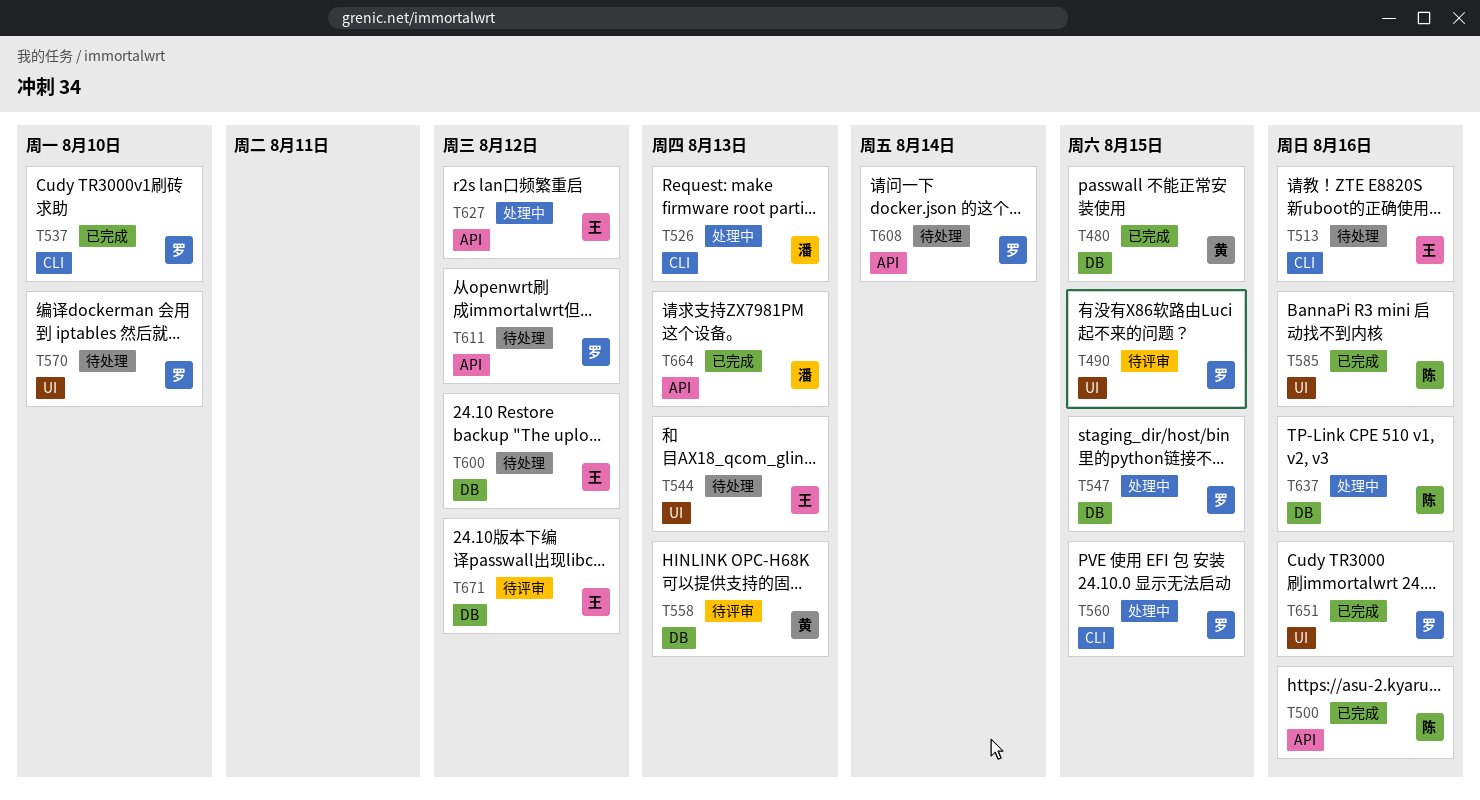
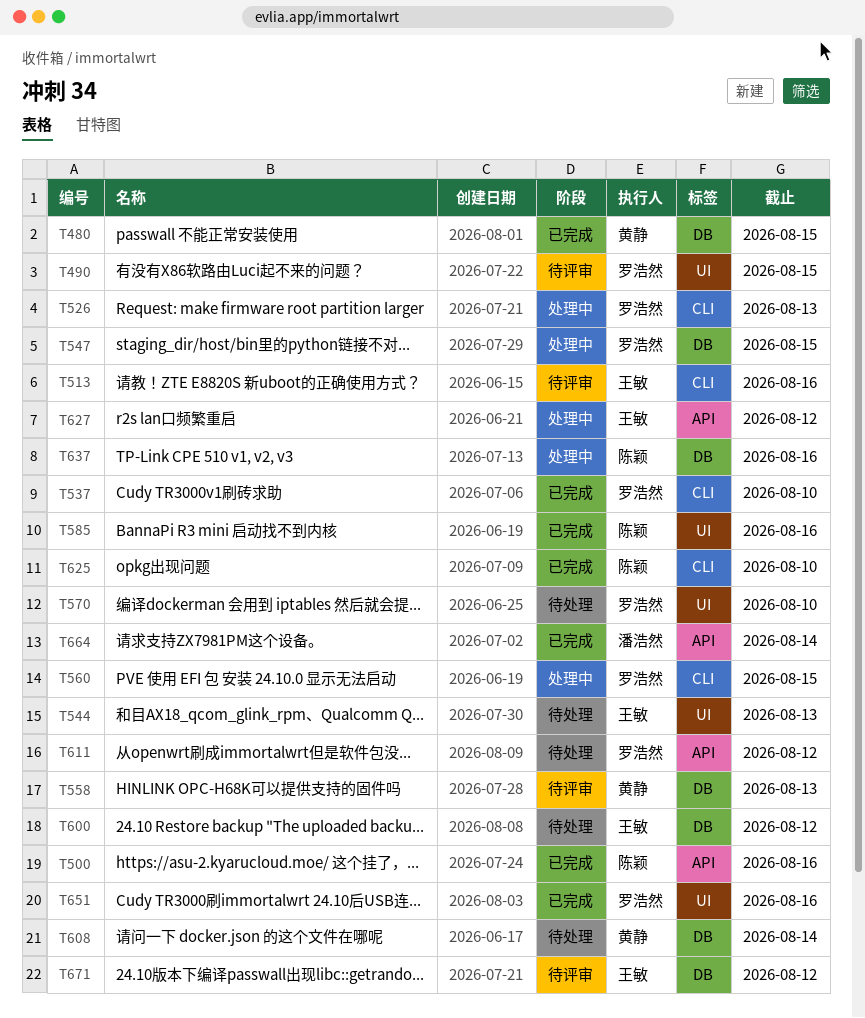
T513, status: 待处理 -> 待评审
T526, owner: 潘浩然 -> 罗浩然
T608, owner: 罗浩然 -> 黄静
T608, label: API -> DB
T625: none -> present
T664, due: Aug 13 -> Aug 14

